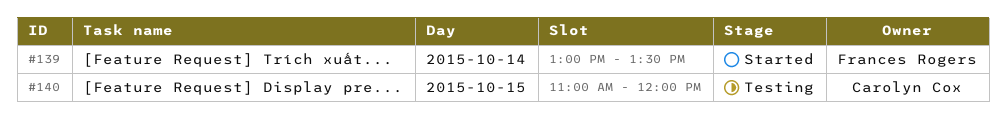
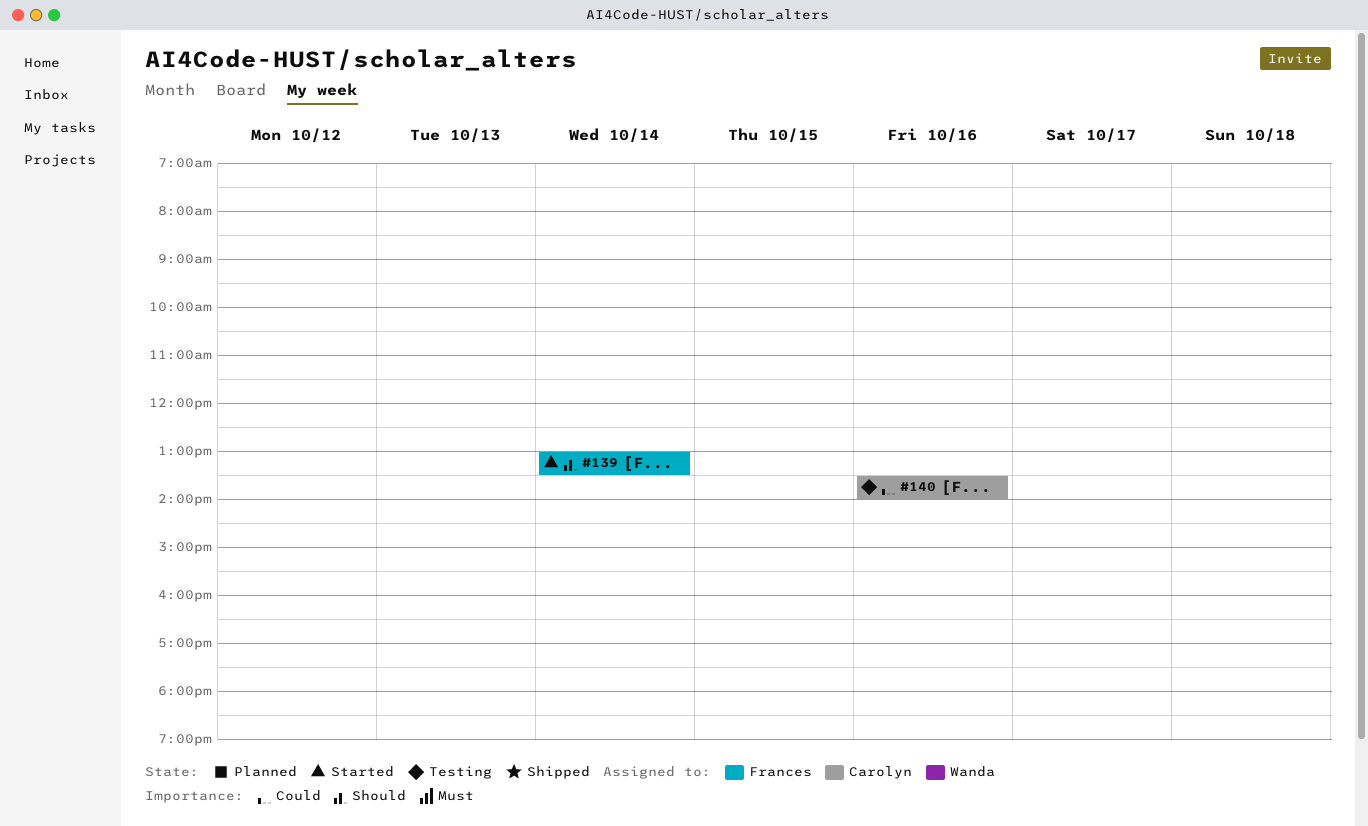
#140, day: Oct 15 -> Oct 16
#140, begins: 11:00 -> 13:30
#140, ends: 12:00 -> 14:00

